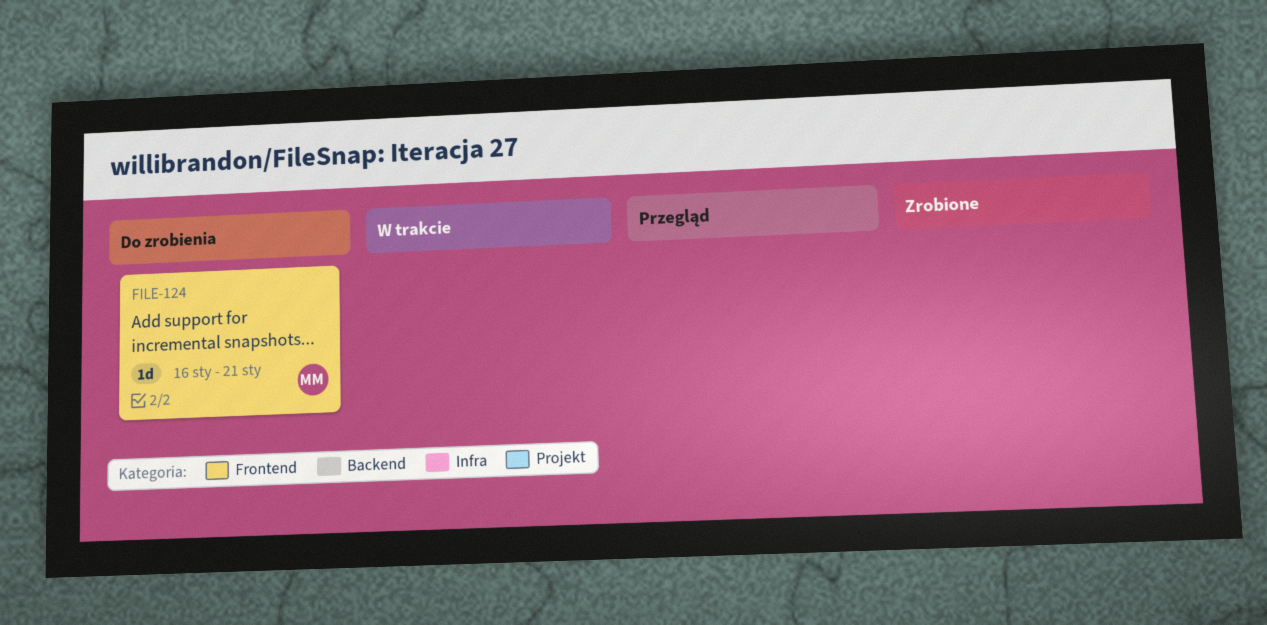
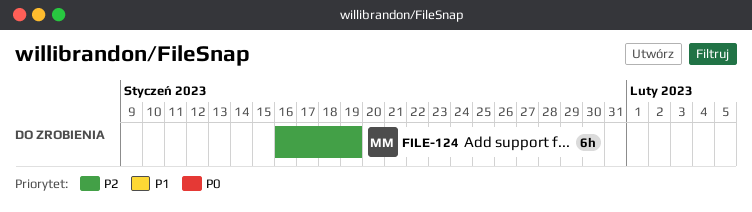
FILE-124, estimate: 1d -> 6h
FILE-124, due: Jan 21 -> Jan 19

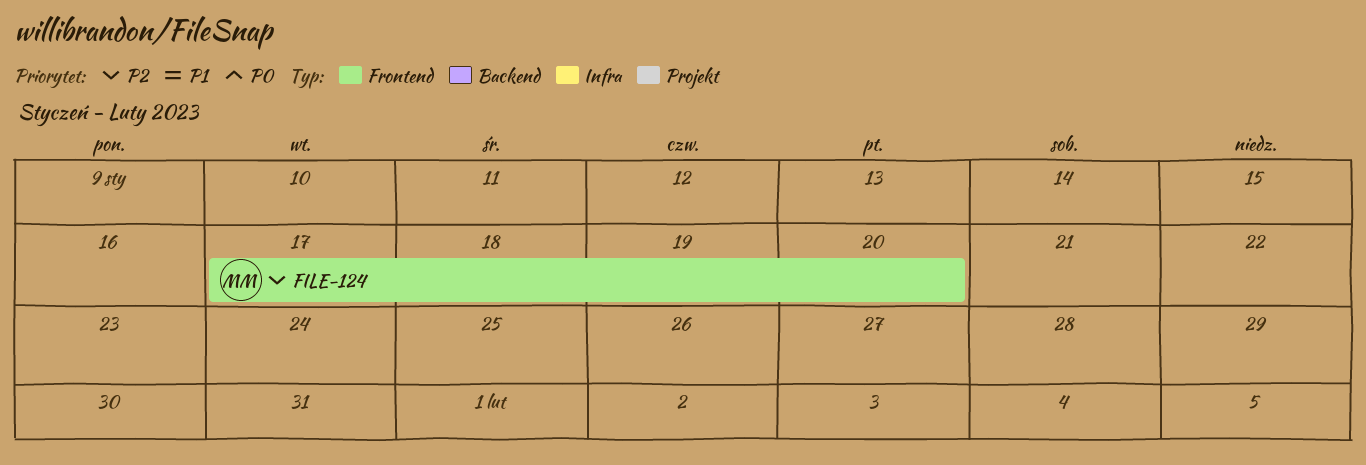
FILE-124, start: Jan 16 -> Jan 17
FILE-124, due: Jan 19 -> Jan 20

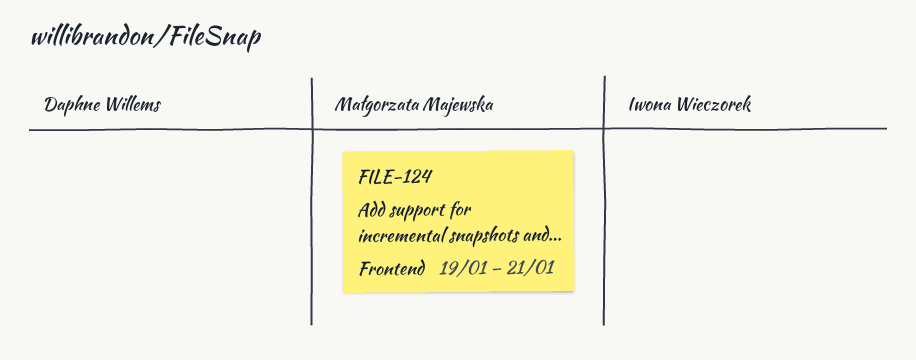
FILE-124, start: Jan 17 -> Jan 19
FILE-124, due: Jan 20 -> Jan 21

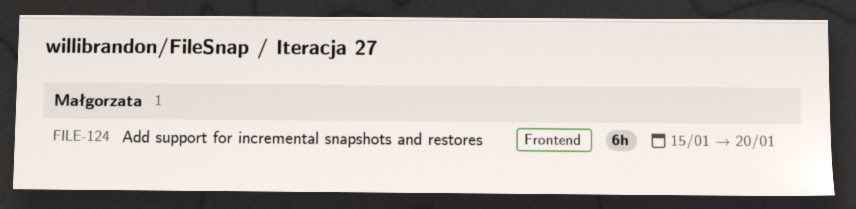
FILE-124, start: Jan 19 -> Jan 15
FILE-124, due: Jan 21 -> Jan 20

